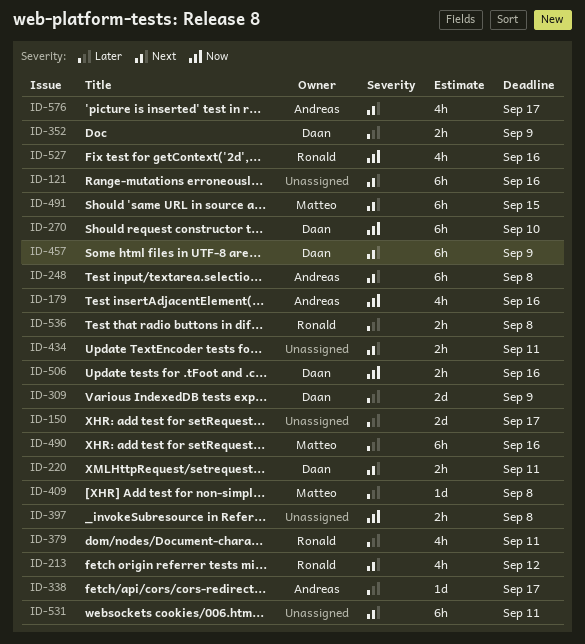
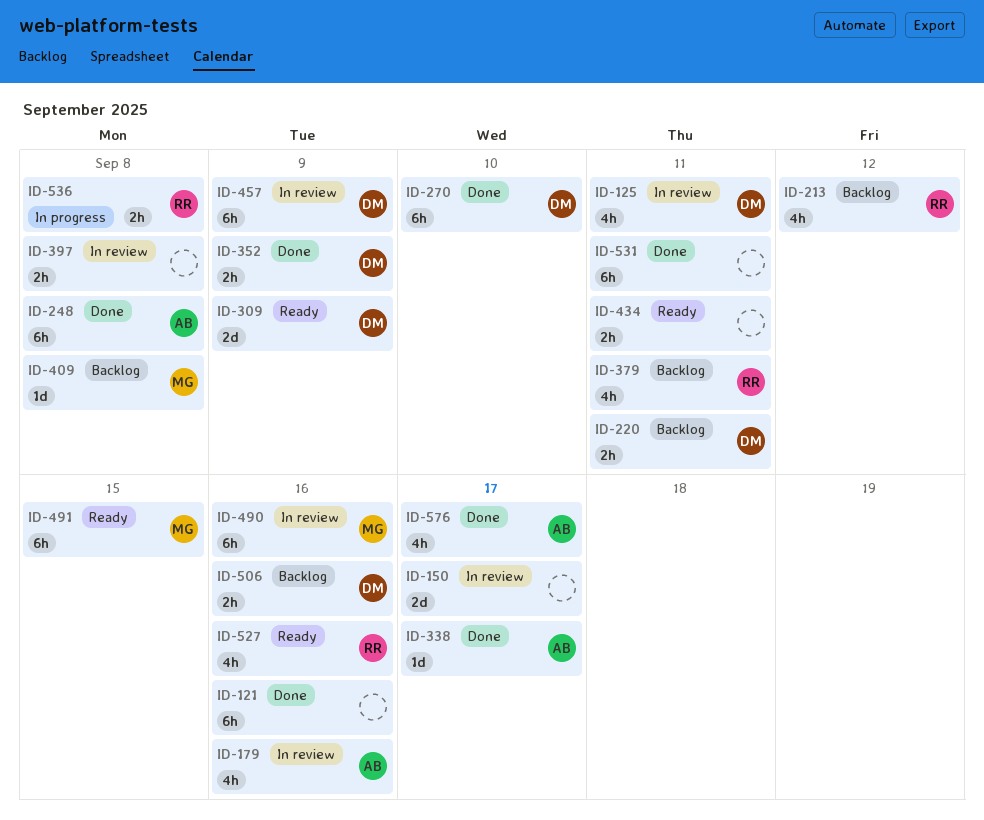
ID-125: none -> present

